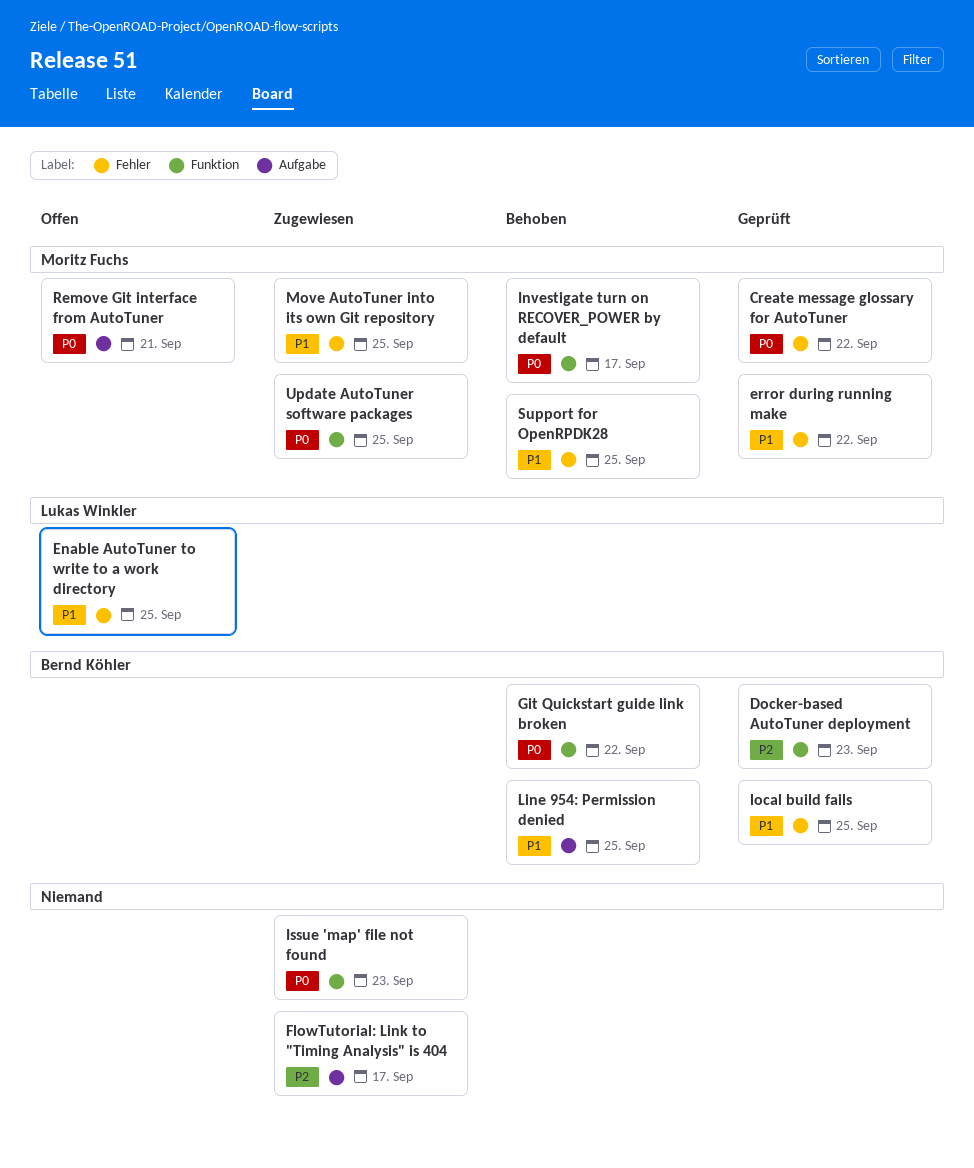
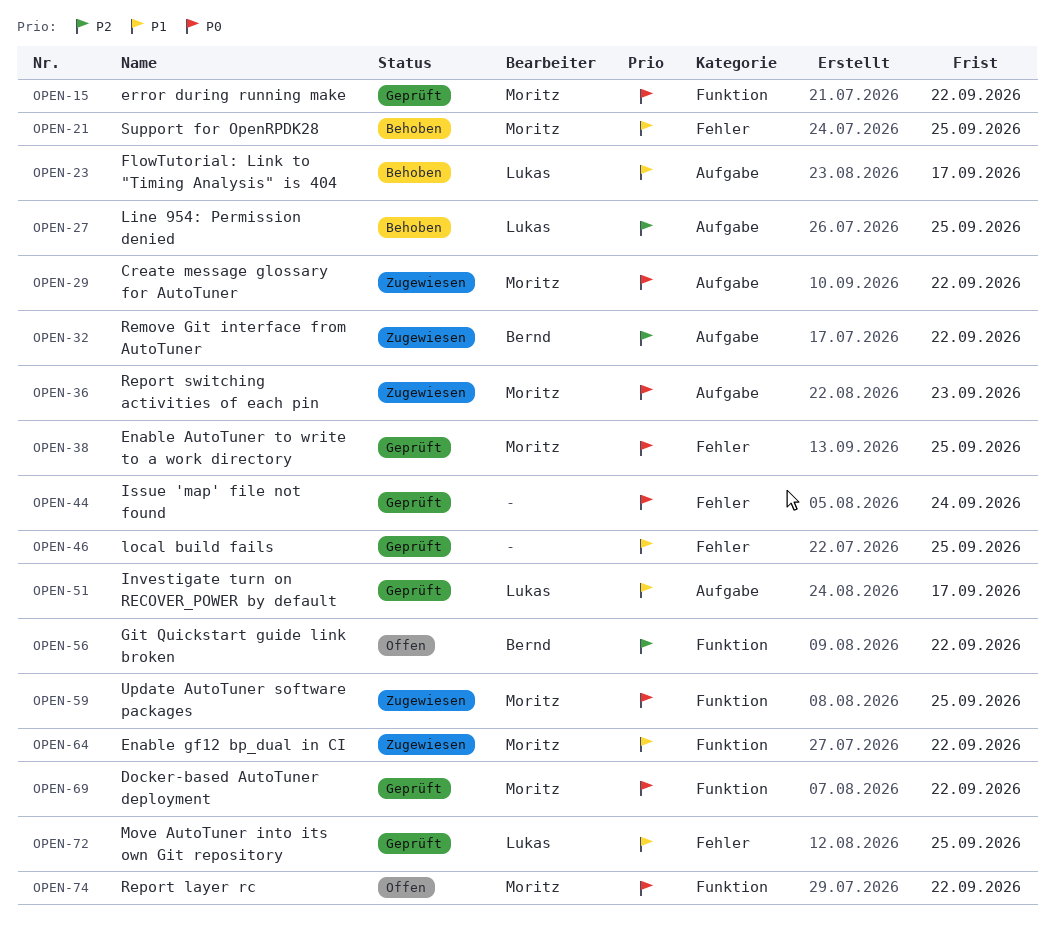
Create message glossary for AutoTuner, status: Geprüft -> Zugewiesen
Create message glossary for AutoTuner, label: Fehler -> Aufgabe
Docker-based AutoTuner deployment, owner: Bernd Köhler -> Moritz Fuchs
Docker-based AutoTuner deployment, priority: P2 -> P0
Docker-based AutoTuner deployment, due: Sep 23 -> Sep 22
Enable AutoTuner to write to a work directory, status: Offen -> Geprüft
Enable AutoTuner to write to a work directory, owner: Lukas Winkler -> Moritz Fuchs
Enable AutoTuner to write to a work directory, priority: P1 -> P0
Enable gf12 bp_dual in CI: none -> present
error during running make, priority: P1 -> P0
error during running make, label: Fehler -> Funktion
FlowTutorial: Link to "Timing Analysis" is 404, status: Zugewiesen -> Behoben
FlowTutorial: Link to "Timing Analysis" is 404, owner: none -> Lukas Winkler
FlowTutorial: Link to "Timing Analysis" is 404, priority: P2 -> P1
Git Quickstart guide link broken, status: Behoben -> Offen
Git Quickstart guide link broken, priority: P0 -> P2
Investigate turn on RECOVER_POWER by default, status: Behoben -> Geprüft
Investigate turn on RECOVER_POWER by default, owner: Moritz Fuchs -> Lukas Winkler
Investigate turn on RECOVER_POWER by default, priority: P0 -> P1
Investigate turn on RECOVER_POWER by default, label: Funktion -> Aufgabe
Issue 'map' file not found, status: Zugewiesen -> Geprüft
Issue 'map' file not found, label: Funktion -> Fehler
Issue 'map' file not found, due: Sep 23 -> Sep 24
Line 954: Permission denied, owner: Bernd Köhler -> Lukas Winkler
Line 954: Permission denied, priority: P1 -> P2
local build fails, owner: Bernd Köhler -> none
Move AutoTuner into its own Git repository, status: Zugewiesen -> Geprüft
Move AutoTuner into its own Git repository, owner: Moritz Fuchs -> Lukas Winkler
Remove Git interface from AutoTuner, status: Offen -> Zugewiesen
Remove Git interface from AutoTuner, owner: Moritz Fuchs -> Bernd Köhler
Remove Git interface from AutoTuner, priority: P0 -> P2
Remove Git interface from AutoTuner, due: Sep 21 -> Sep 22
Report layer rc: none -> present
Report switching activities of each pin: none -> present

